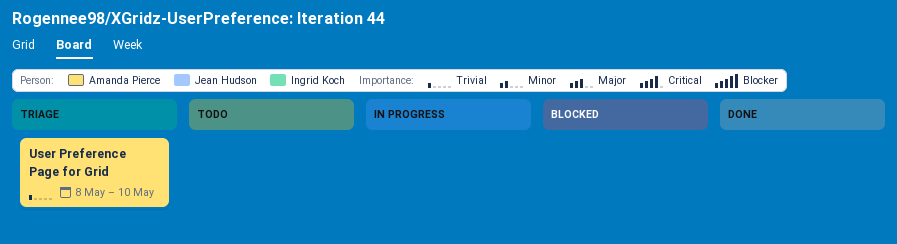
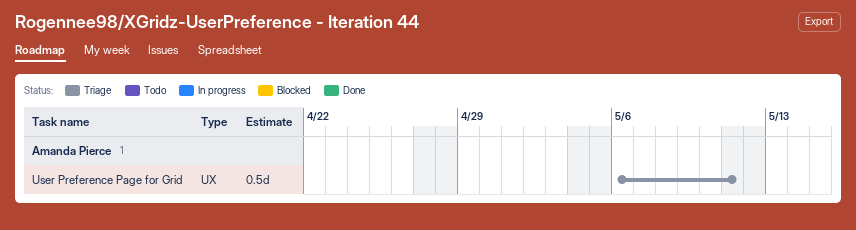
User Preference Page for Grid, start: May 8 -> May 6
User Preference Page for Grid, due: May 10 -> May 11

